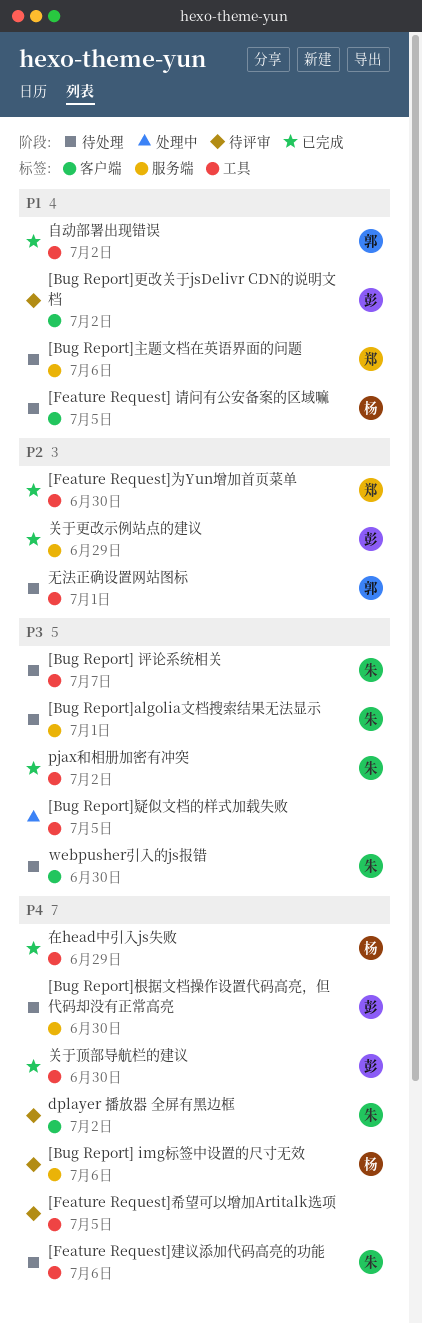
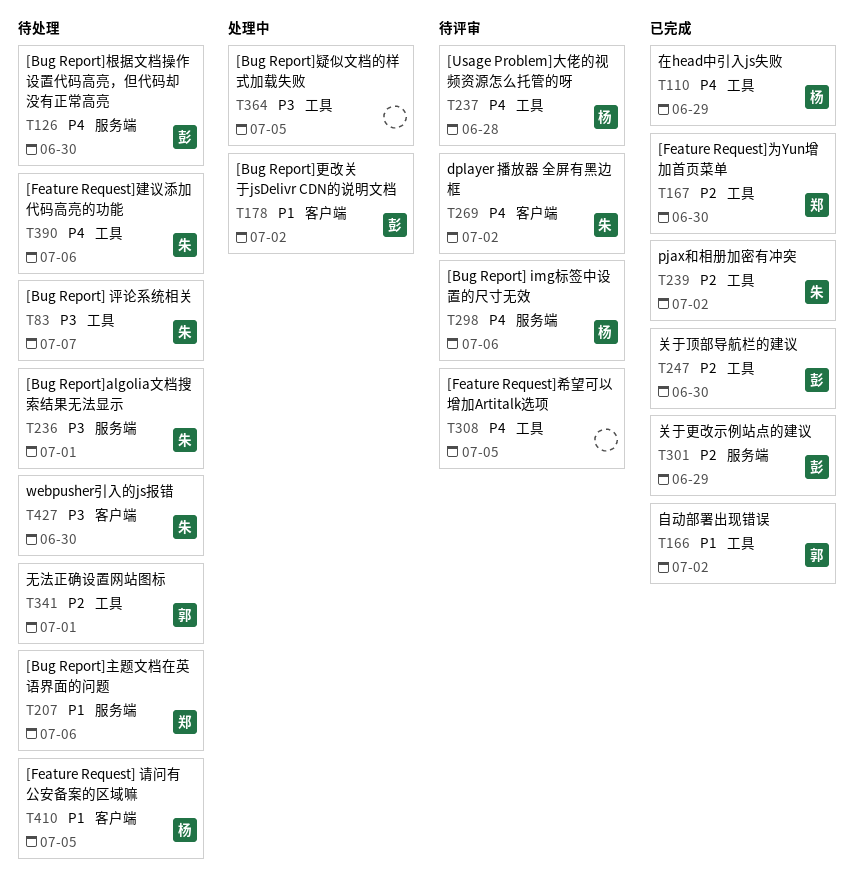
[Bug Report]更改关于jsDelivr CDN的说明文档, status: 待评审 -> 处理中
[Usage Problem]大佬的视频资源怎么托管的呀: none -> present
pjax和相册加密有冲突, priority: P3 -> P2
关于顶部导航栏的建议, priority: P4 -> P2

